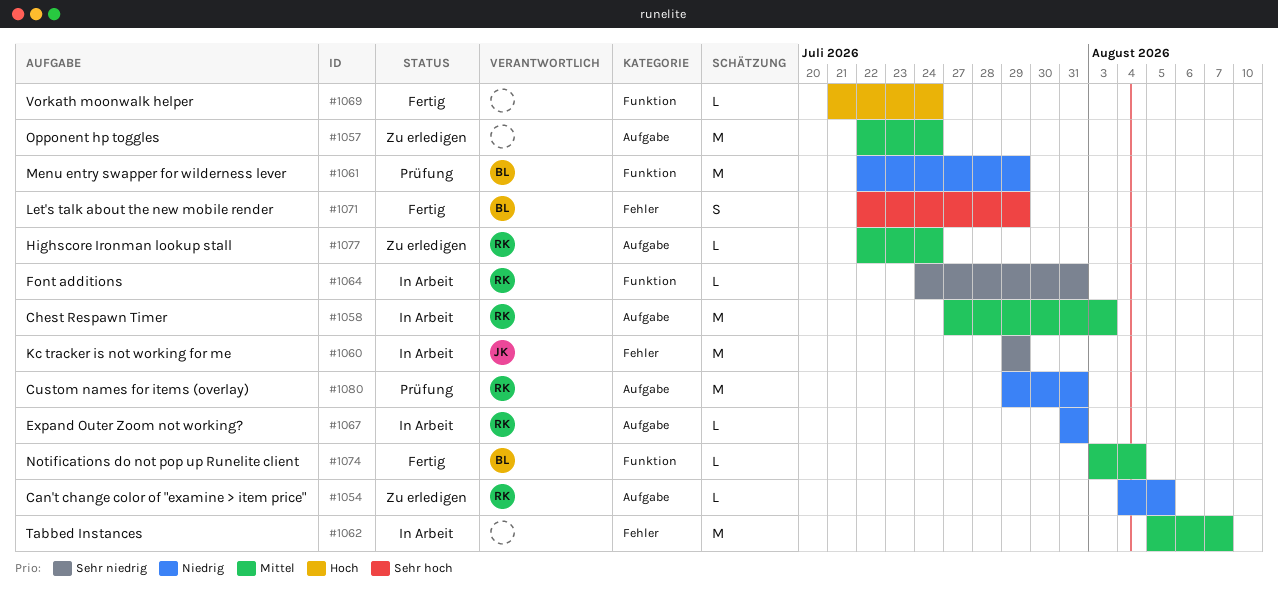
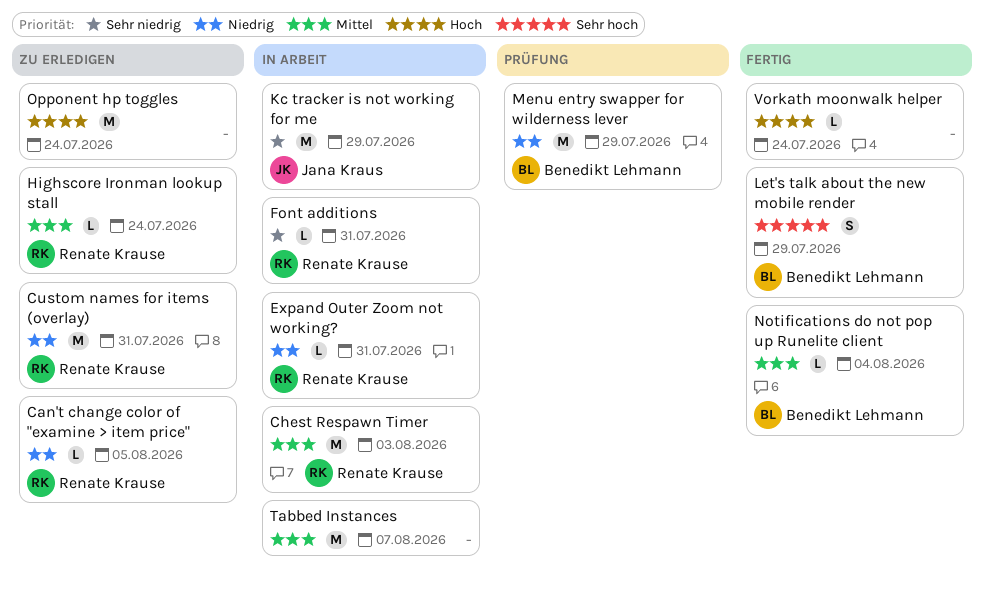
Custom names for items (overlay), status: Prüfung -> Zu erledigen
Opponent hp toggles, priority: Mittel -> Hoch

